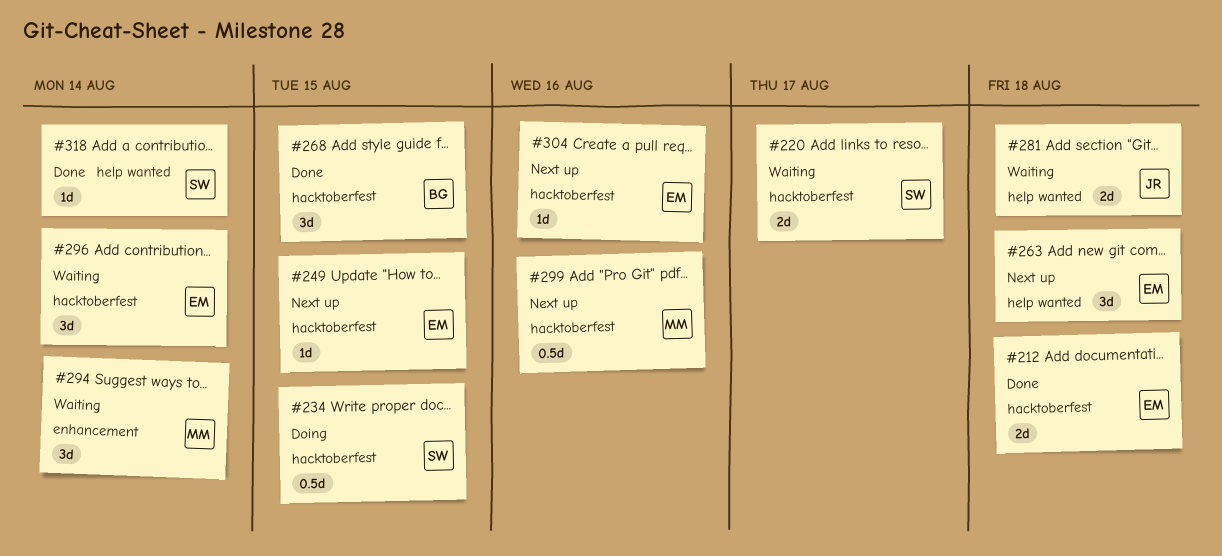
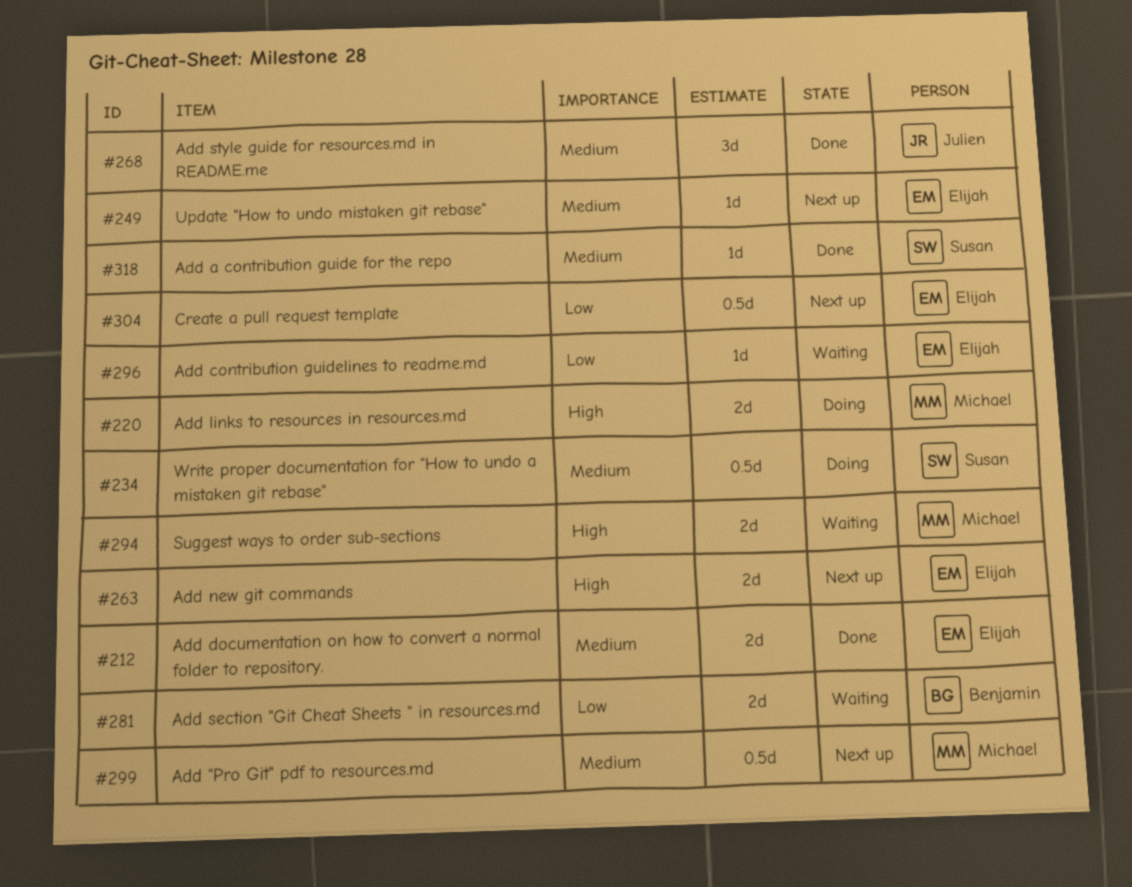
#220, status: Waiting -> Doing
#220, owner: Susan -> Michael
#263, estimate: 3d -> 2d
#268, owner: Benjamin -> Julien
#281, owner: Julien -> Benjamin
#294, estimate: 3d -> 2d
#296, estimate: 3d -> 1d
#304, estimate: 1d -> 0.5d

